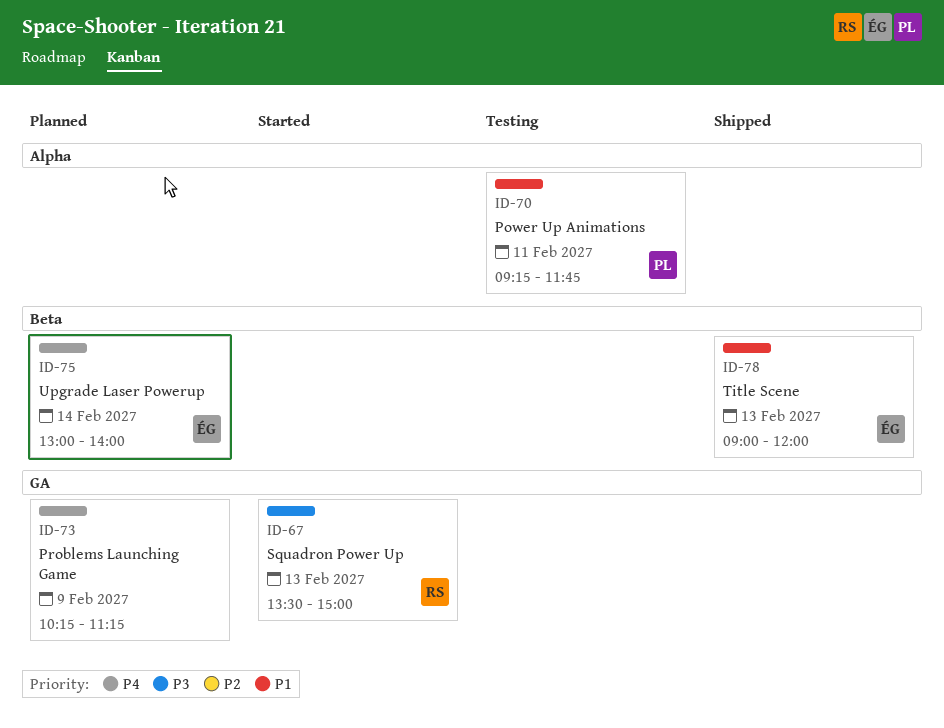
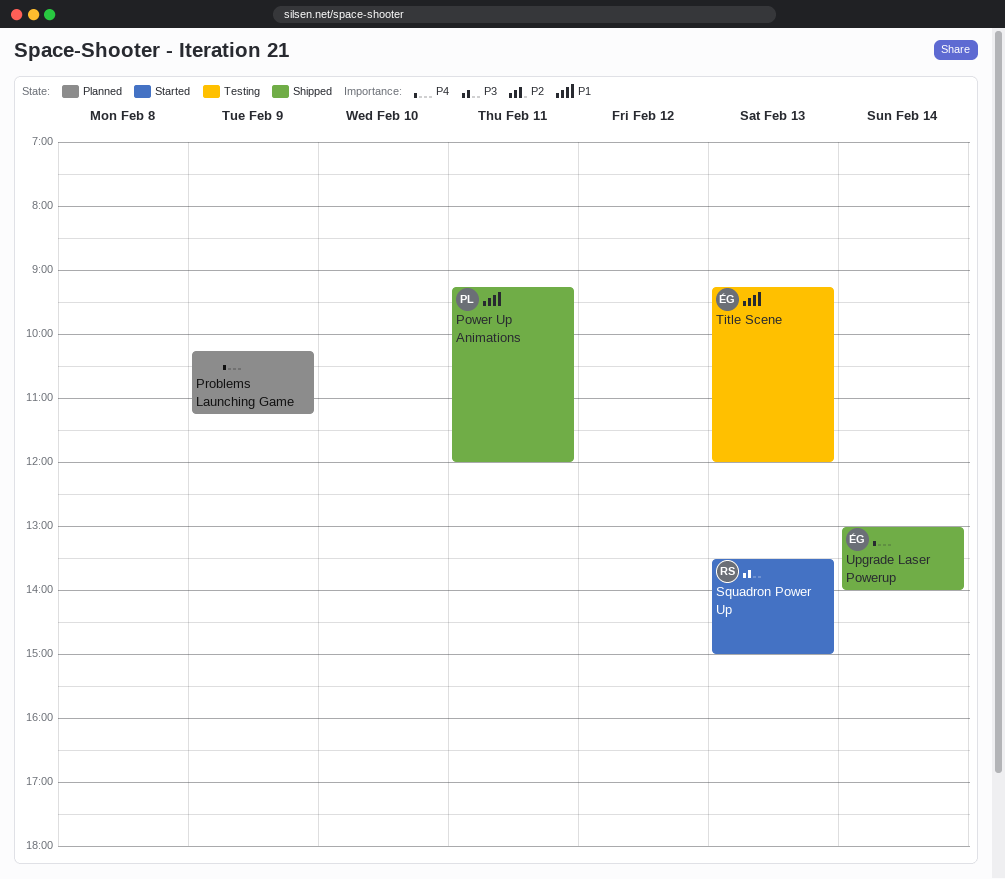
Power Up Animations, status: Testing -> Shipped
Power Up Animations, ends: 11:45 -> 12:00
Title Scene, status: Shipped -> Testing
Title Scene, begins: 09:00 -> 09:15
Upgrade Laser Powerup, status: Planned -> Shipped

